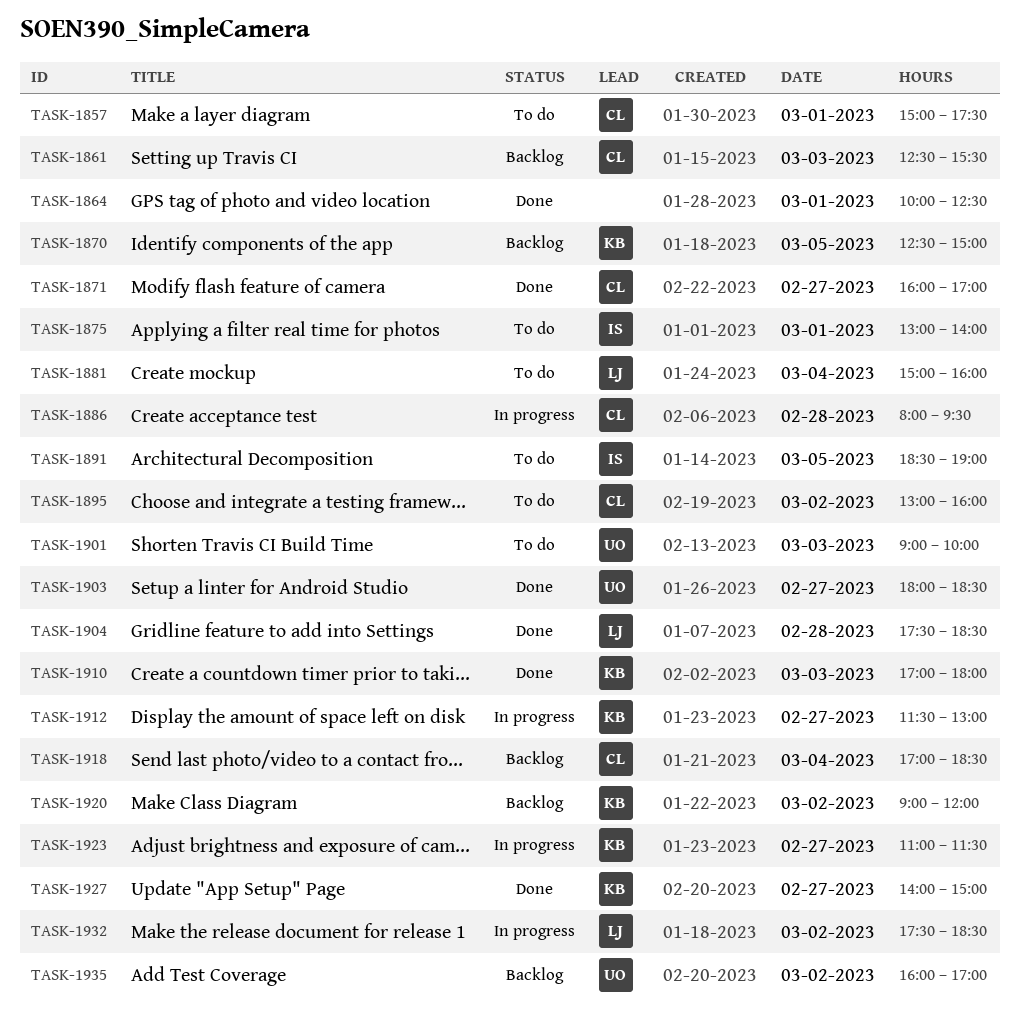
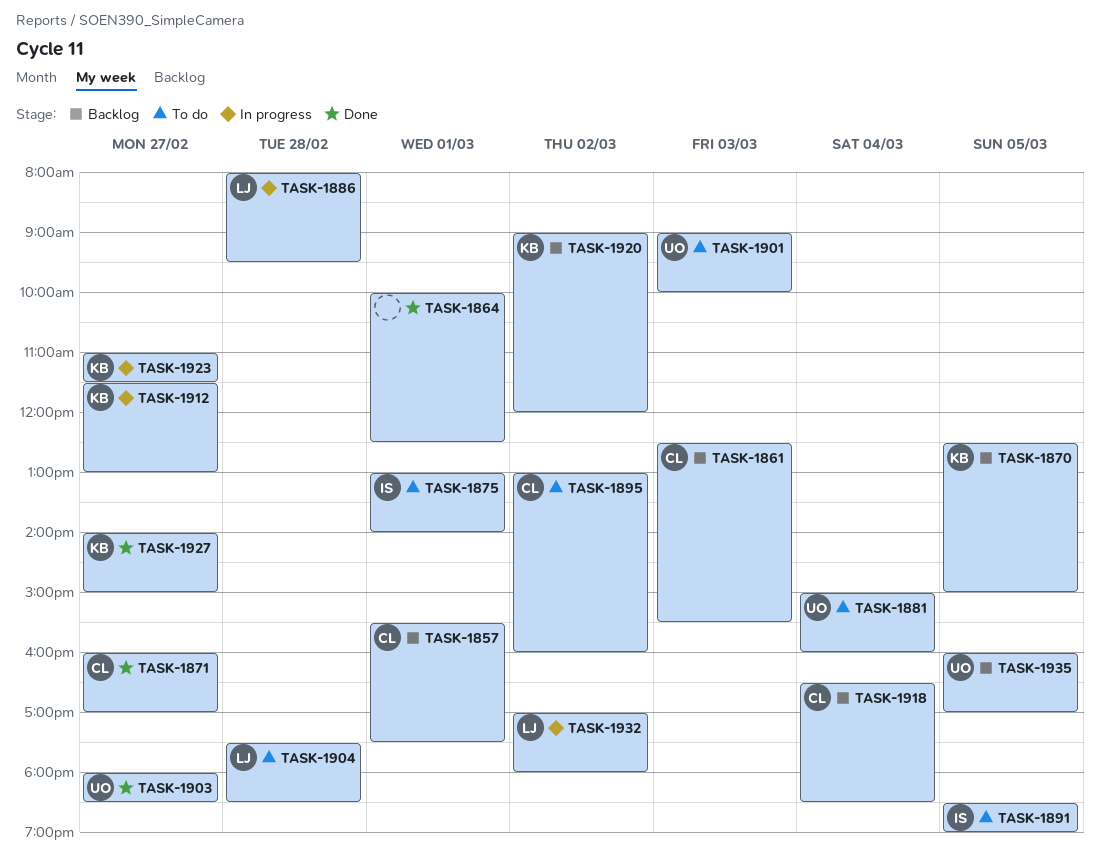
TASK-1857, status: To do -> Backlog
TASK-1857, begins: 15:00 -> 15:30
TASK-1881, owner: LJ -> UO
TASK-1886, owner: CL -> LJ
TASK-1904, status: Done -> To do
TASK-1910: present -> none
TASK-1918, begins: 17:00 -> 16:30
TASK-1932, begins: 17:30 -> 17:00
TASK-1932, ends: 18:30 -> 18:00
TASK-1935, day: Mar 2 -> Mar 5

